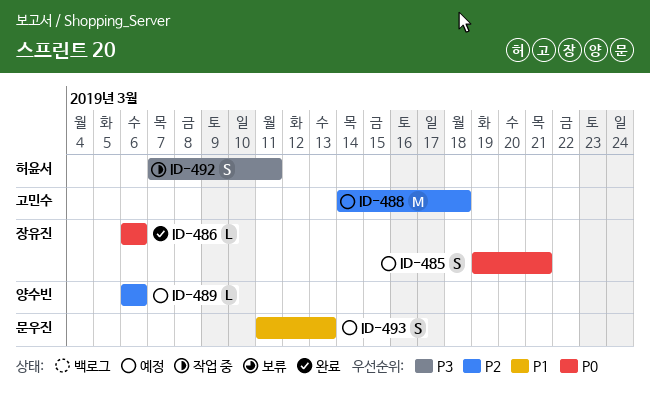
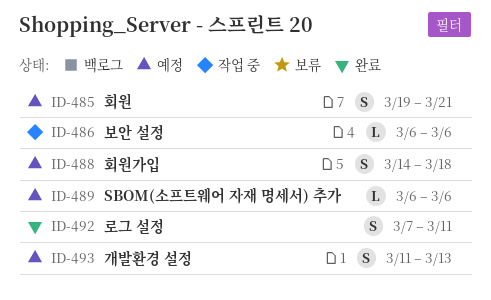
ID-486, status: 완료 -> 작업 중
ID-488, estimate: M -> S
ID-492, status: 작업 중 -> 완료

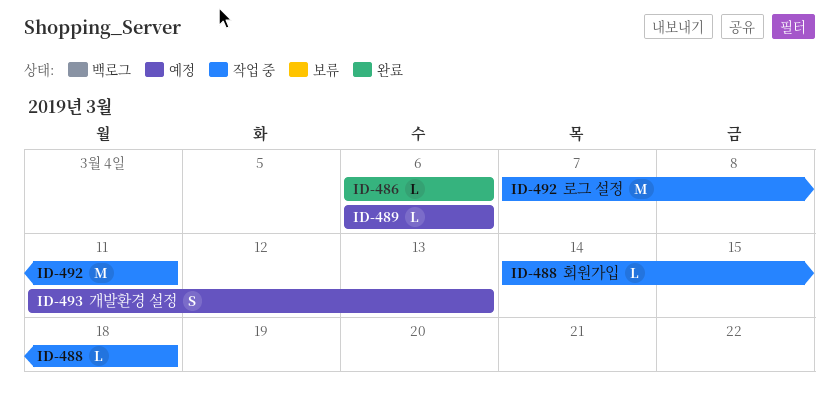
ID-485: present -> none
ID-486, status: 작업 중 -> 완료
ID-488, status: 예정 -> 작업 중
ID-488, estimate: S -> L
ID-492, status: 완료 -> 작업 중
ID-492, estimate: S -> M

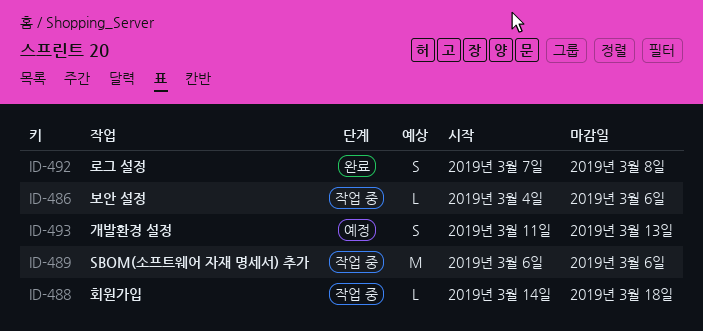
ID-486, status: 완료 -> 작업 중
ID-486, start: Mar 6 -> Mar 4
ID-489, status: 예정 -> 작업 중
ID-489, estimate: L -> M
ID-492, status: 작업 중 -> 완료
ID-492, estimate: M -> S
ID-492, due: Mar 11 -> Mar 8

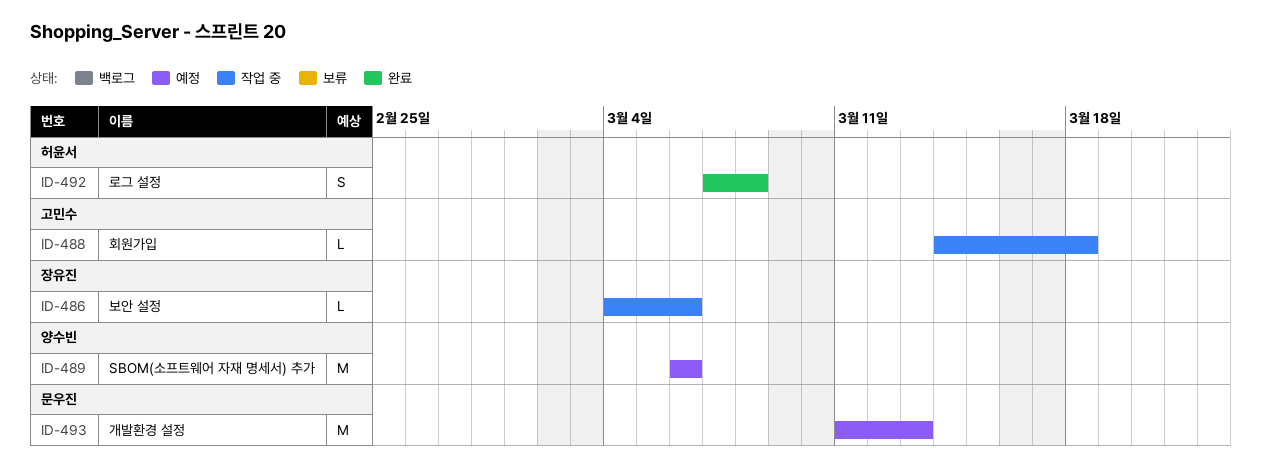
ID-489, status: 작업 중 -> 예정
ID-493, estimate: S -> M

